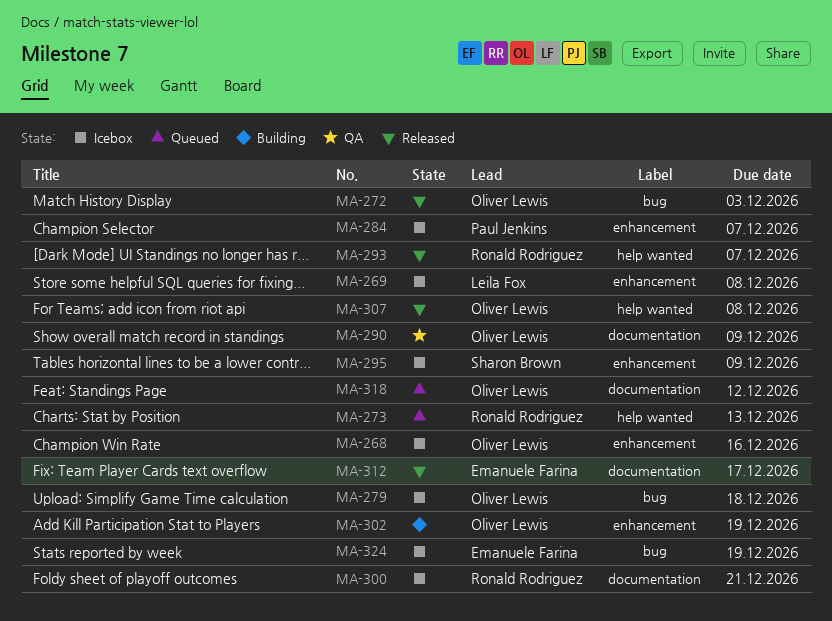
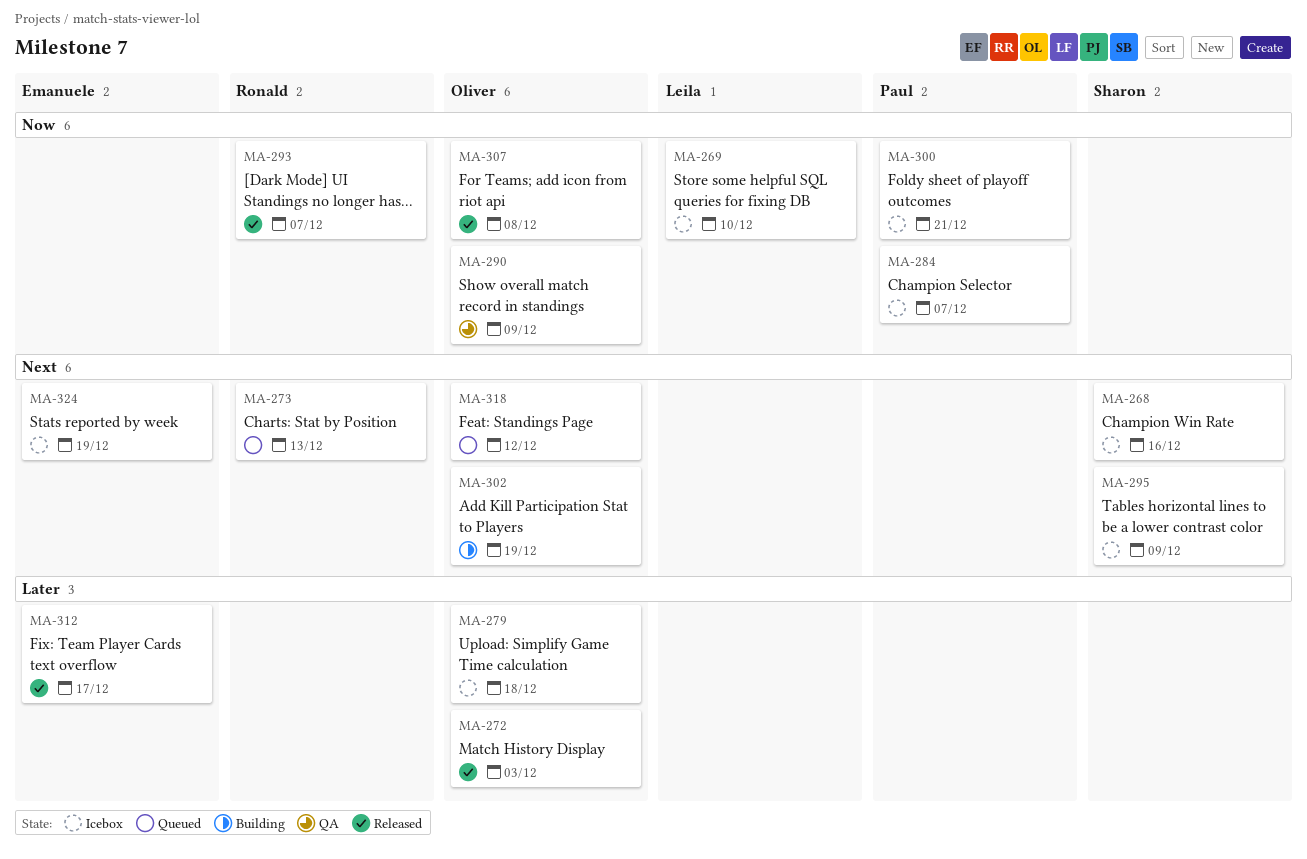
MA-268, owner: Oliver Lewis -> Sharon Brown
MA-269, due: Dec 8 -> Dec 10
MA-300, owner: Ronald Rodriguez -> Paul Jenkins

